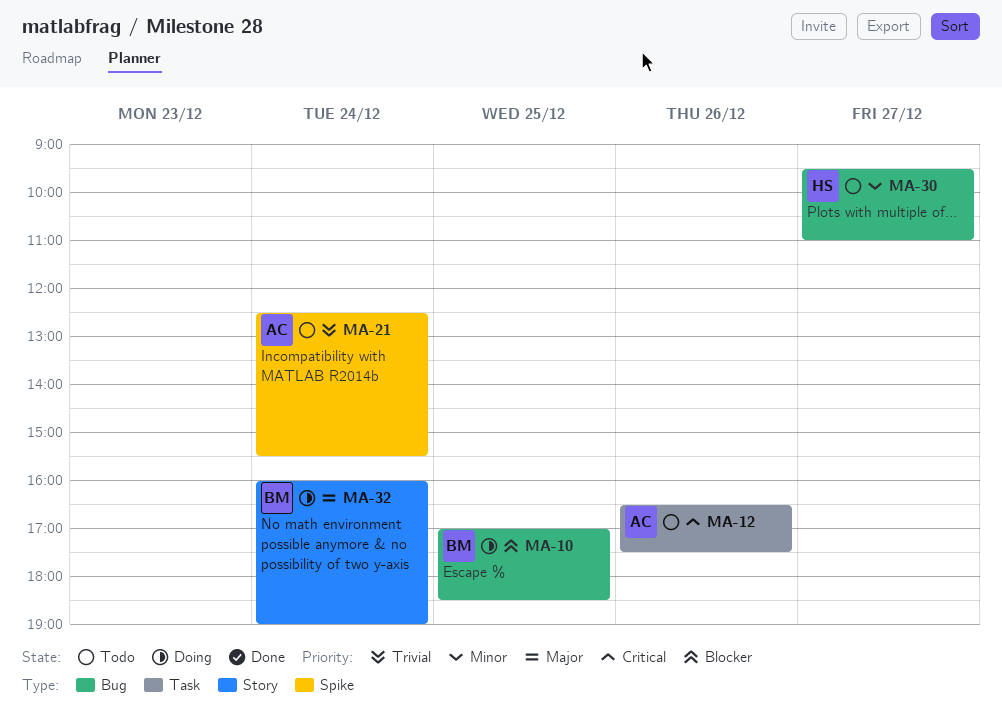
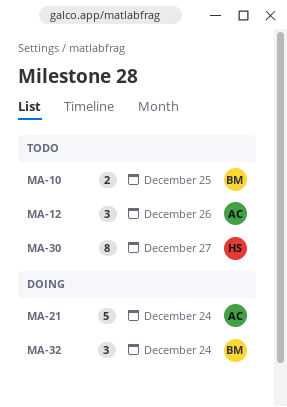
MA-10, status: Doing -> Todo
MA-21, status: Todo -> Doing

